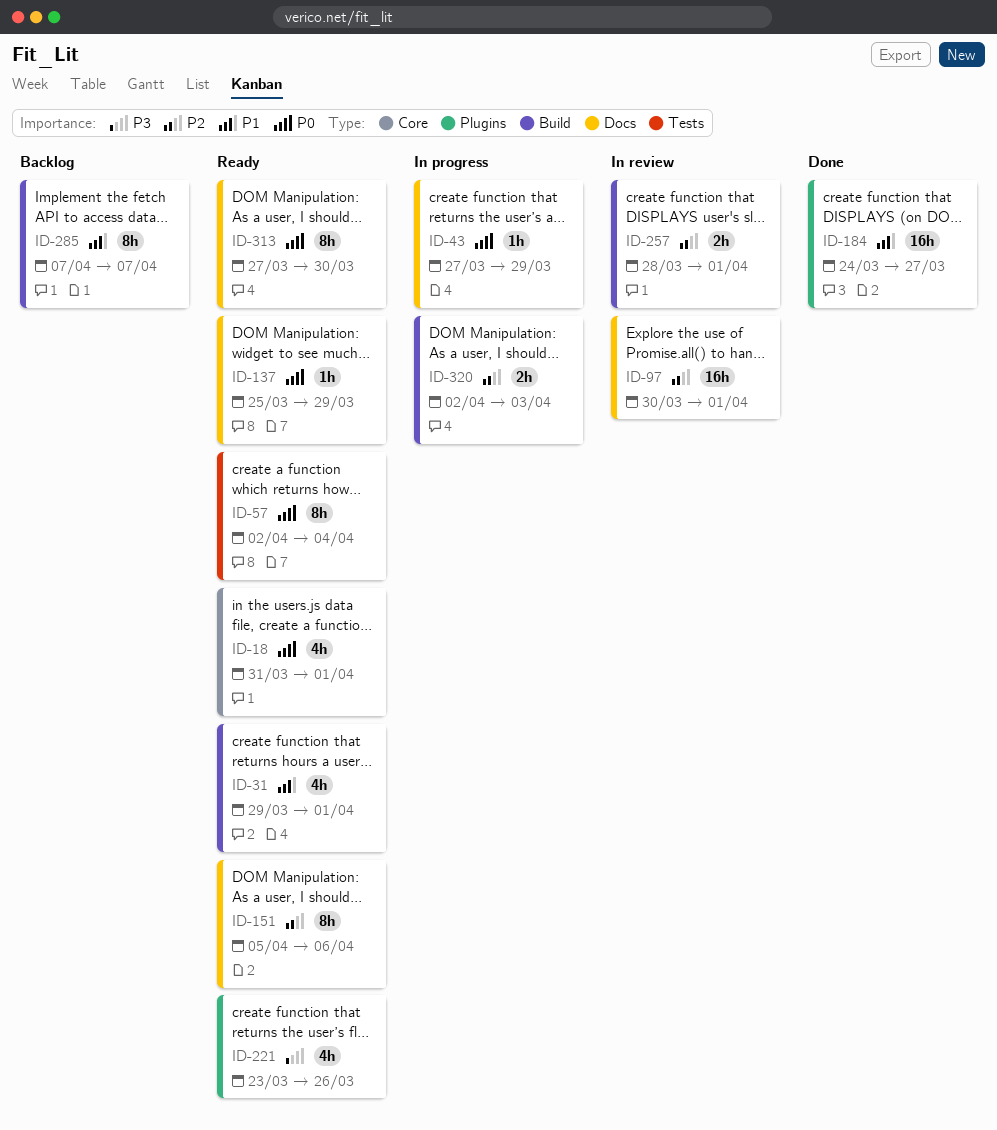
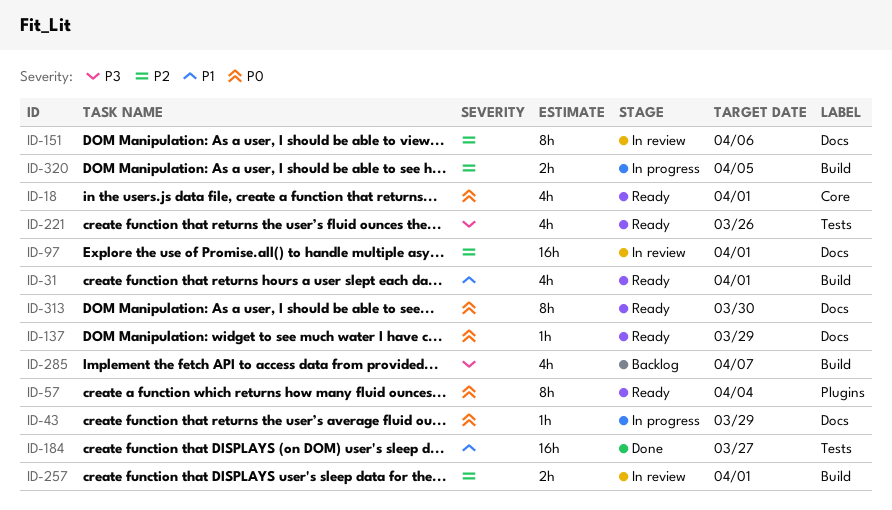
ID-57, label: Tests -> Plugins
ID-151, status: Ready -> In review
ID-184, label: Plugins -> Tests
ID-221, label: Plugins -> Tests
ID-285, priority: P1 -> P3
ID-285, estimate: 8h -> 4h
ID-320, due: Apr 3 -> Apr 5

